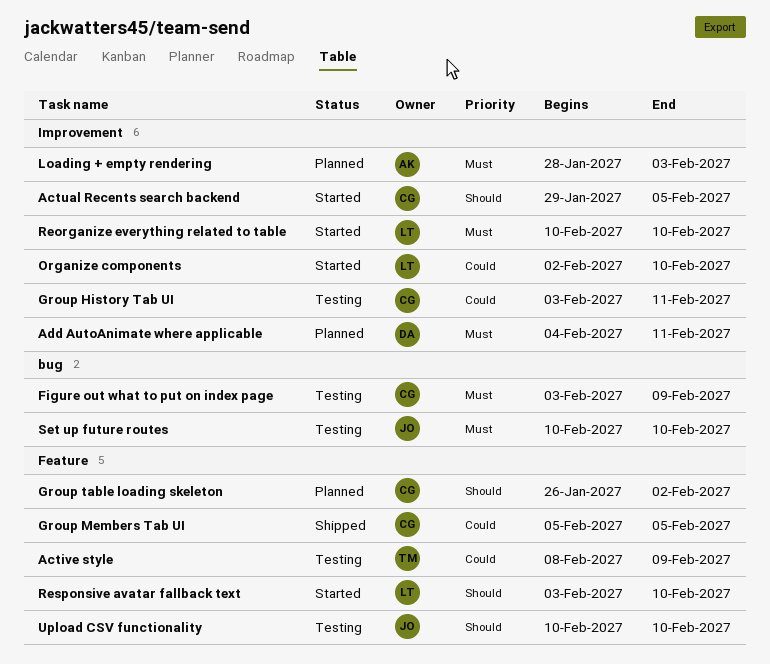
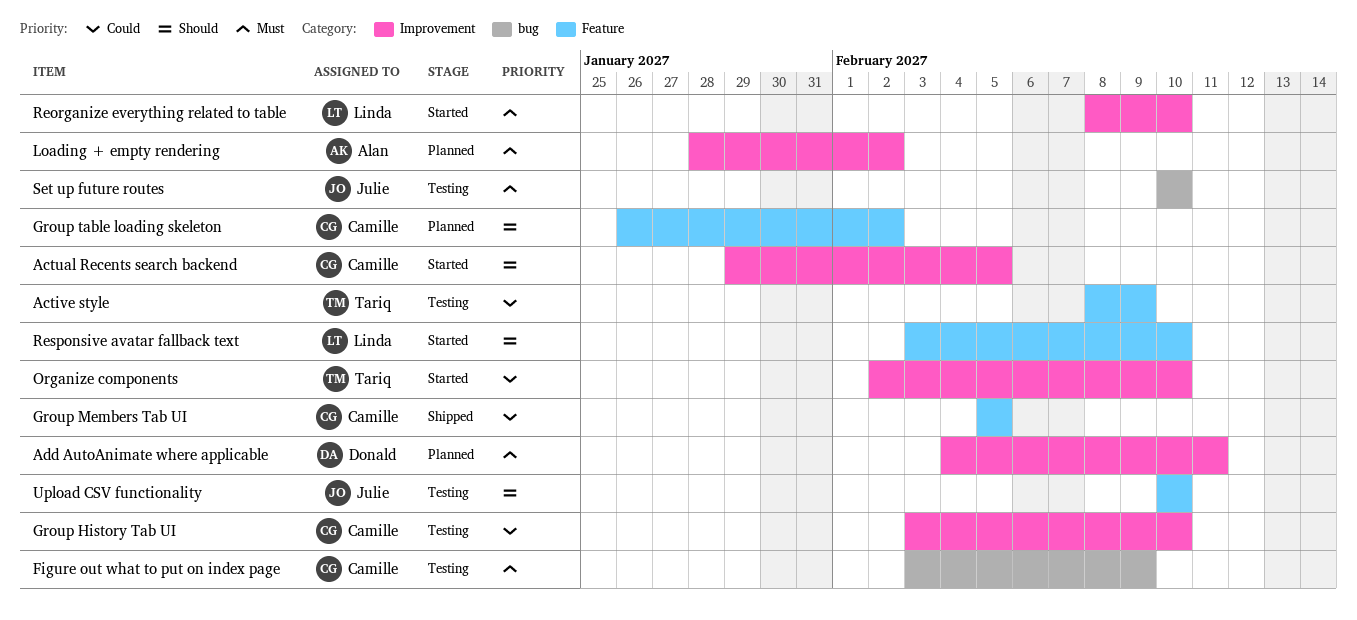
Group History Tab UI, due: Feb 11 -> Feb 10
Loading + empty rendering, due: Feb 3 -> Feb 2
Organize components, owner: Linda -> Tariq
Reorganize everything related to table, start: Feb 10 -> Feb 8

